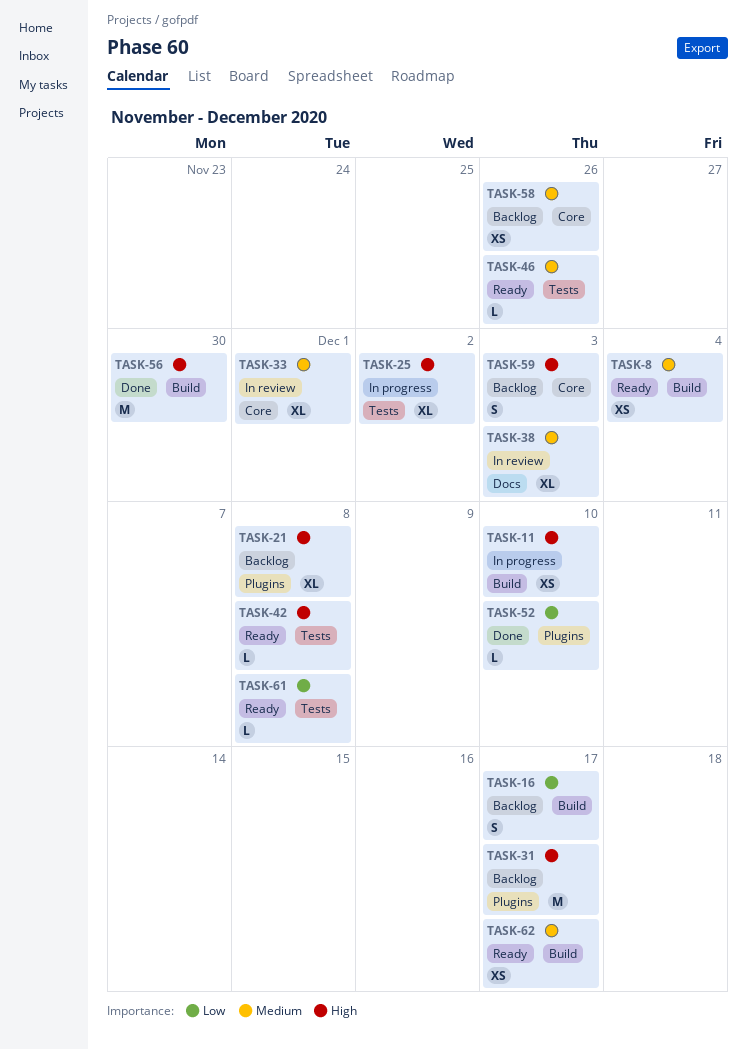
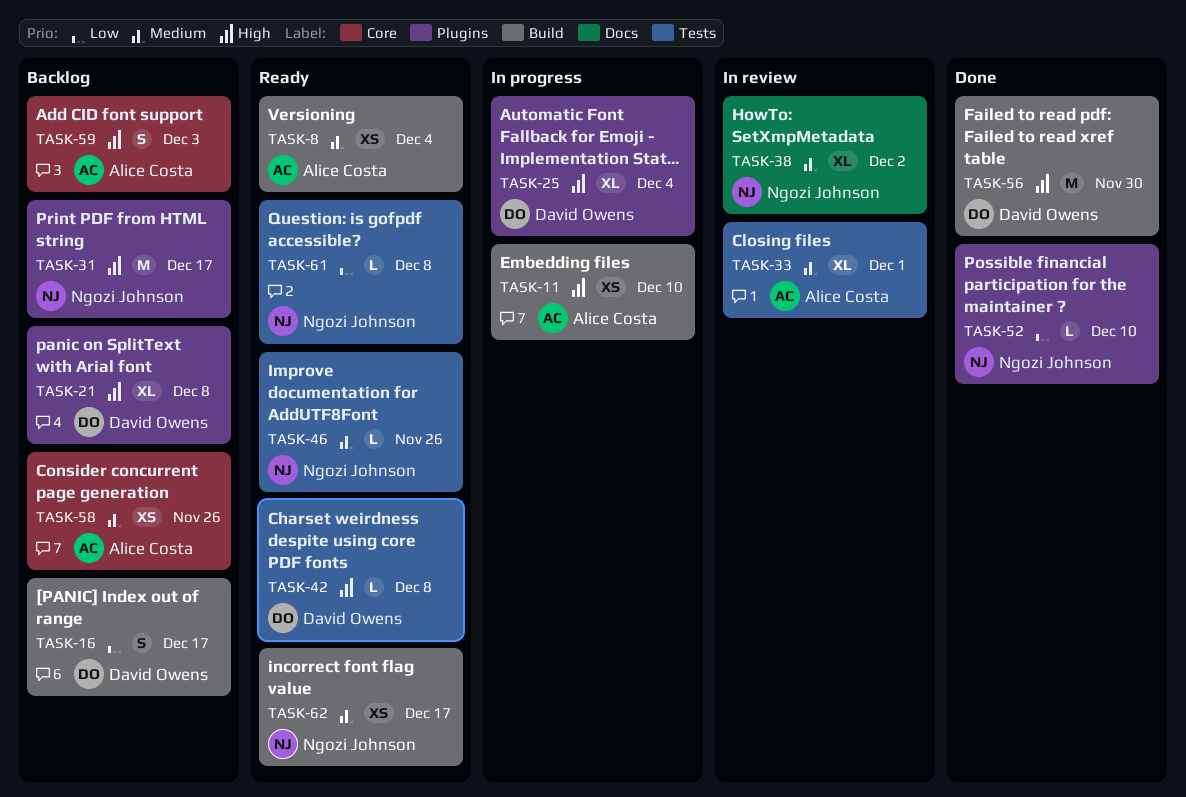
TASK-25, label: Tests -> Plugins
TASK-25, due: Dec 2 -> Dec 4
TASK-33, label: Core -> Tests
TASK-38, due: Dec 3 -> Dec 2

